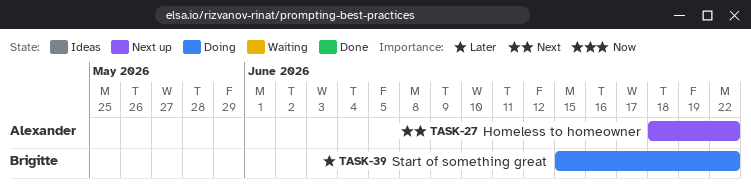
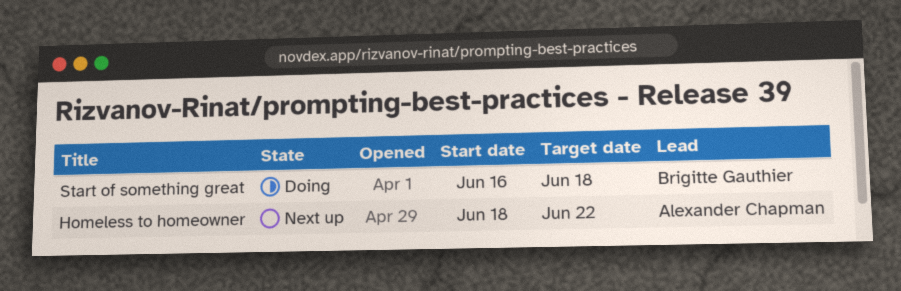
Start of something great, start: Jun 15 -> Jun 16
Start of something great, due: Jun 22 -> Jun 18

